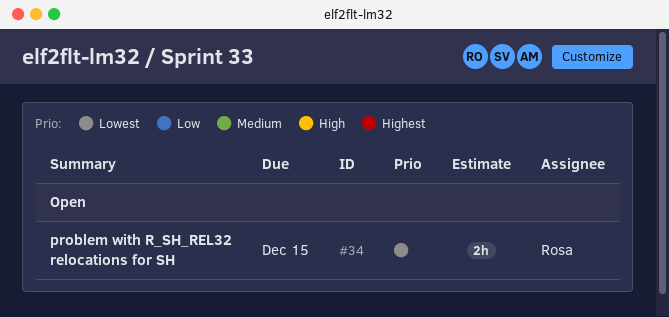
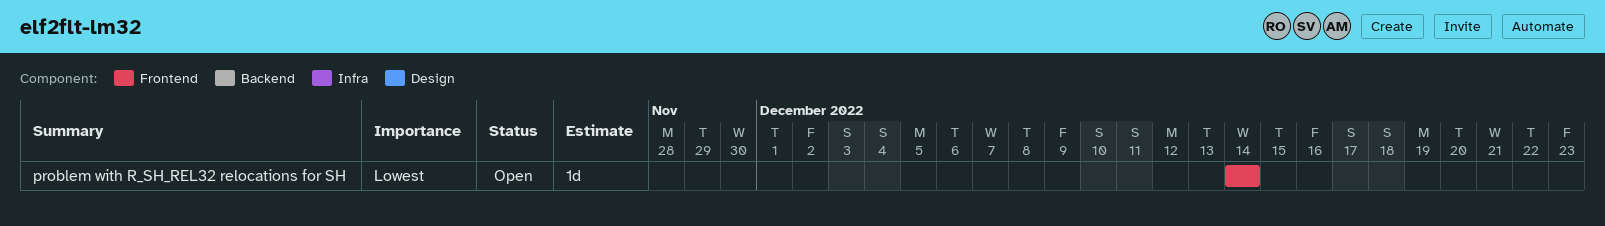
problem with R_SH_REL32 relocations for SH, estimate: 2h -> 1d
problem with R_SH_REL32 relocations for SH, due: Dec 15 -> Dec 14

